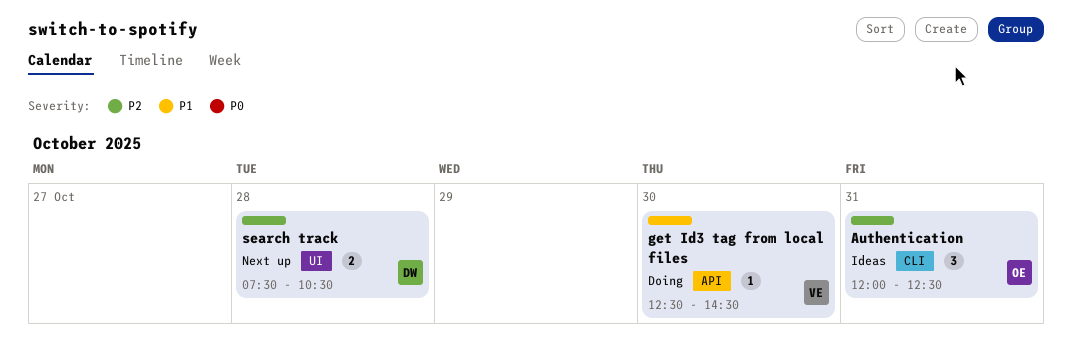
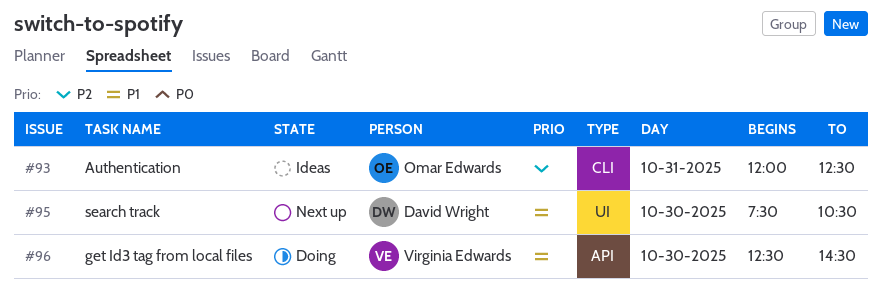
search track, priority: P2 -> P1
search track, day: Oct 28 -> Oct 30

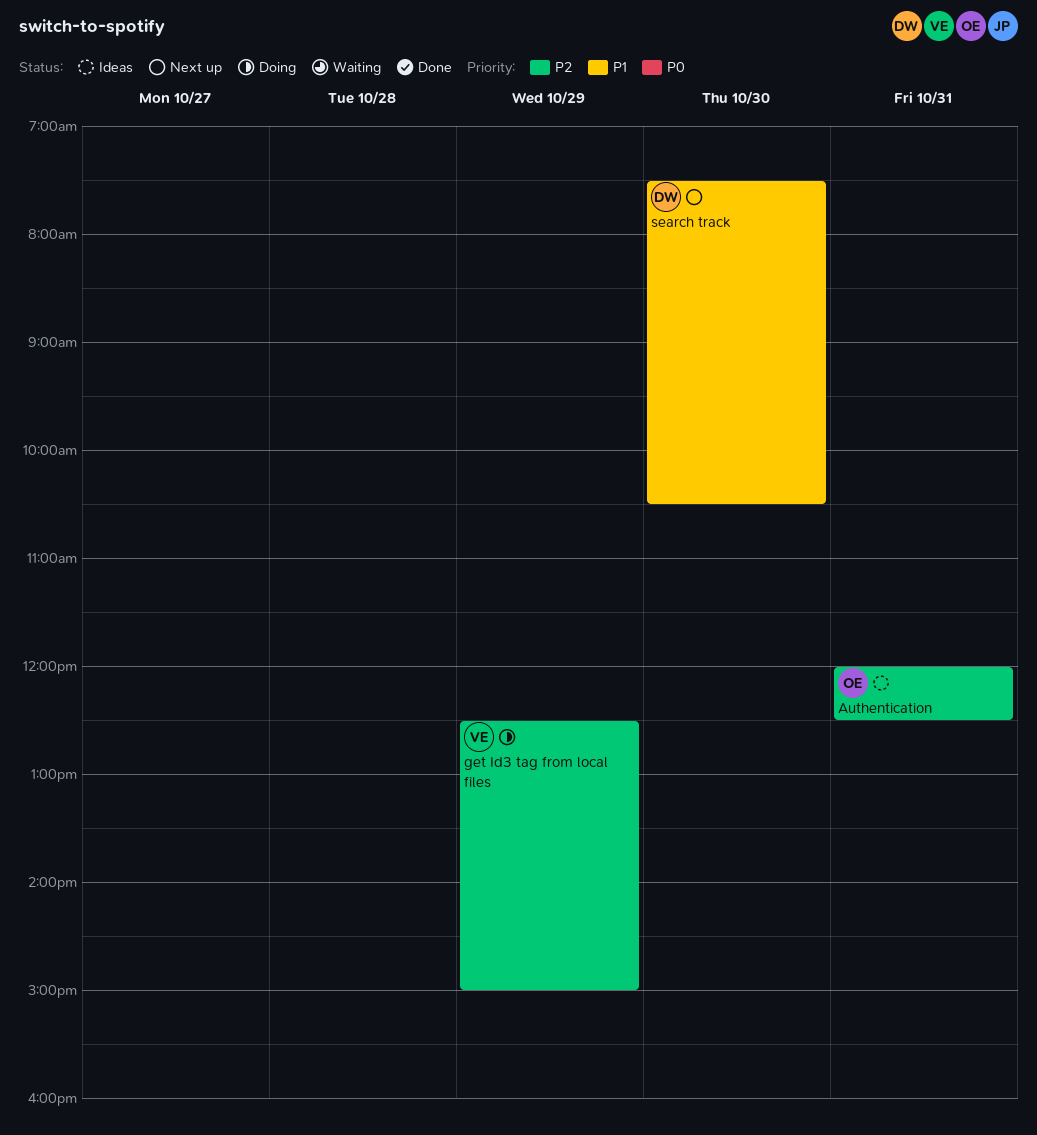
get Id3 tag from local files, priority: P1 -> P2
get Id3 tag from local files, day: Oct 30 -> Oct 29
get Id3 tag from local files, ends: 14:30 -> 15:00

